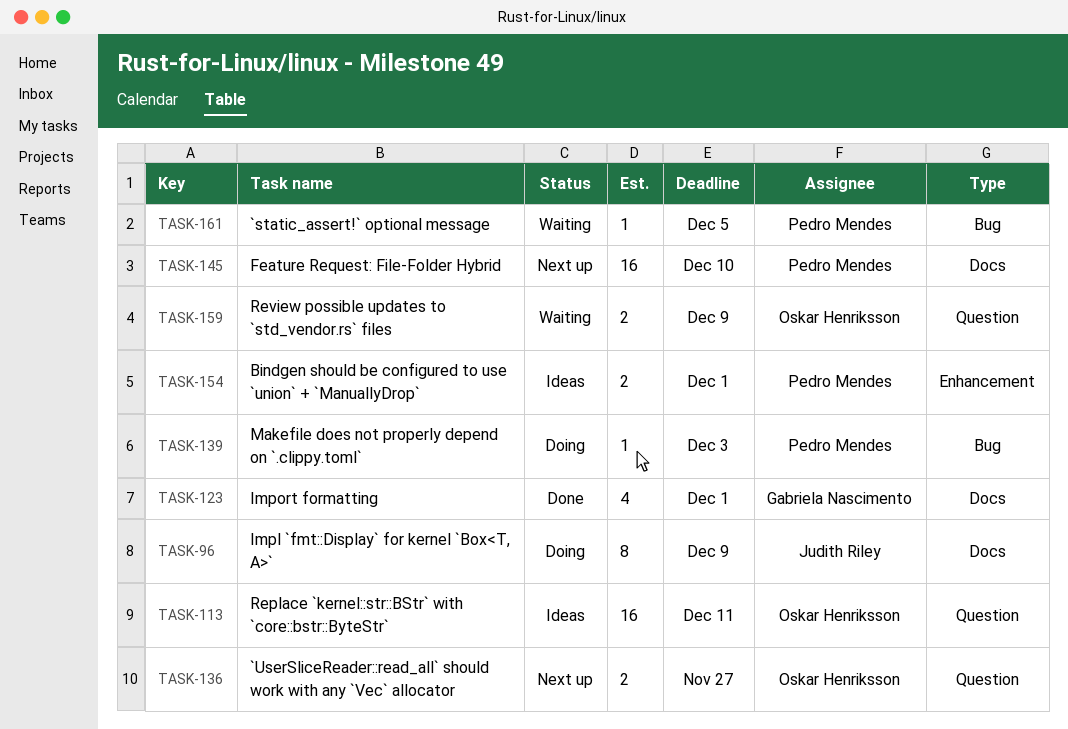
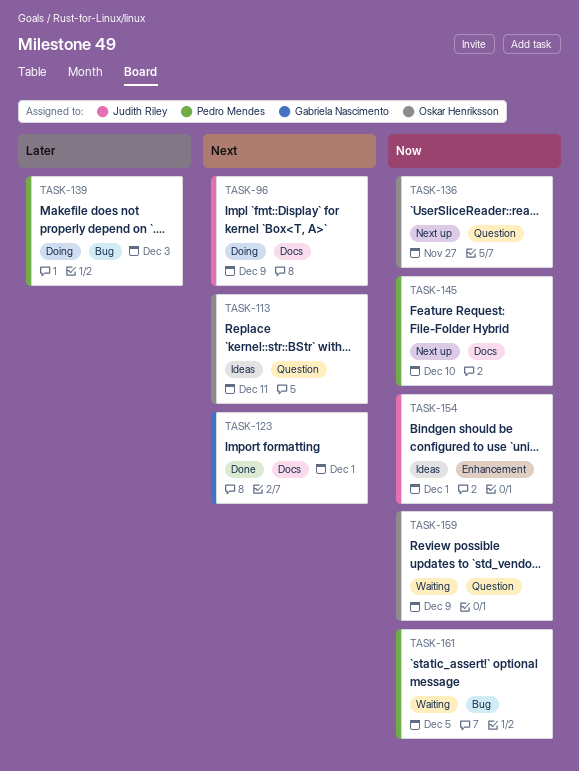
TASK-154, owner: Pedro Mendes -> Judith Riley

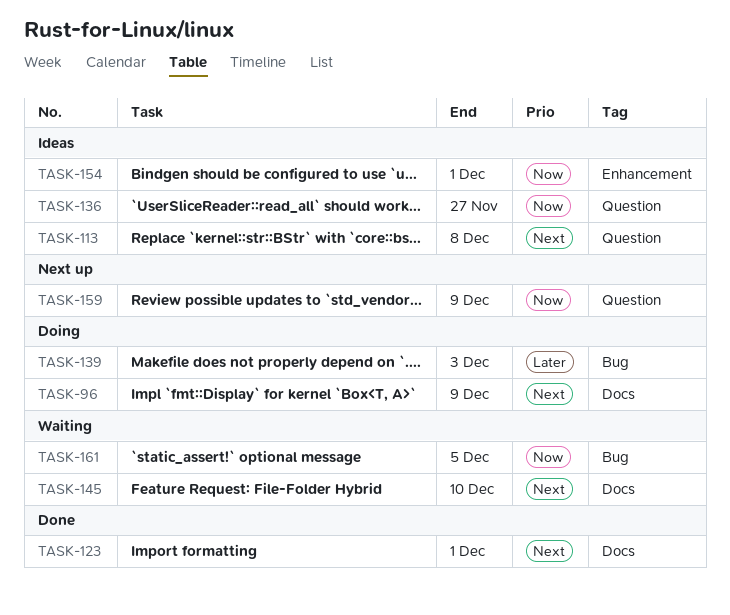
TASK-113, due: Dec 11 -> Dec 8
TASK-136, status: Next up -> Ideas
TASK-145, status: Next up -> Waiting
TASK-145, priority: Now -> Next
TASK-159, status: Waiting -> Next up

